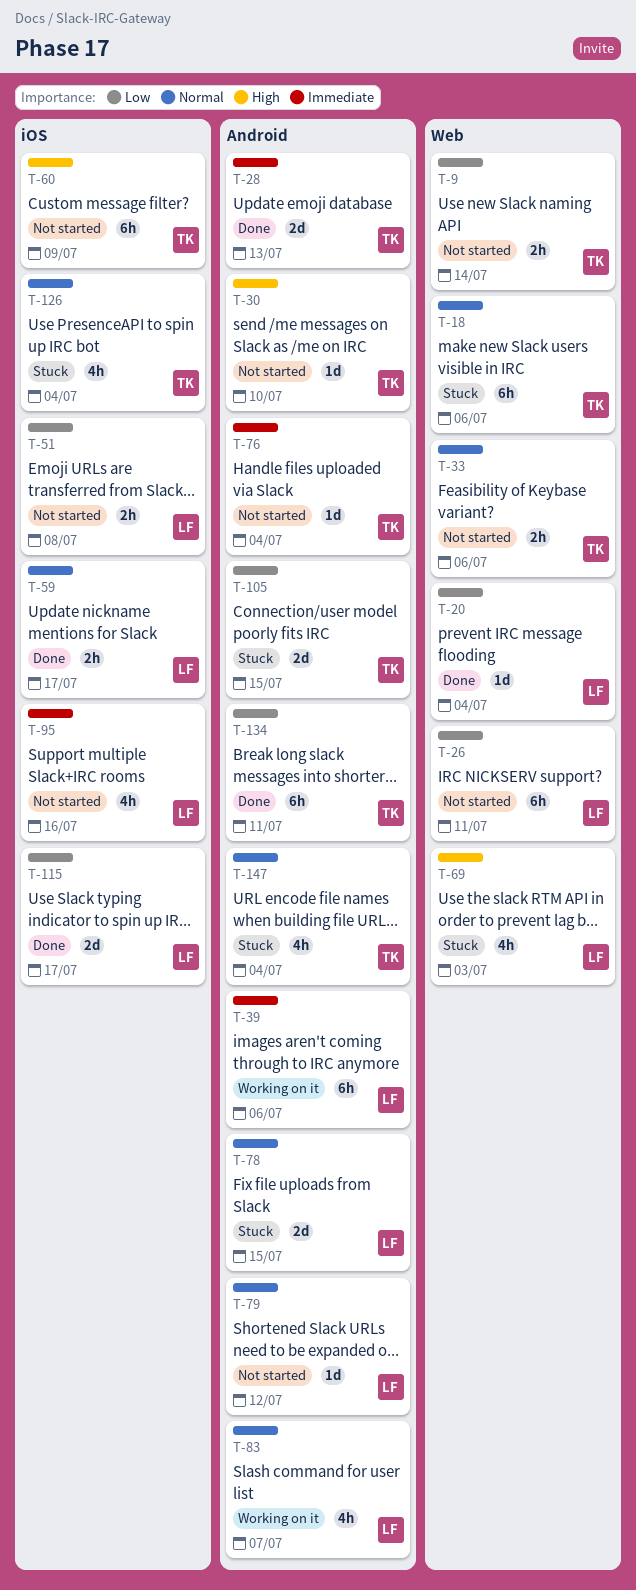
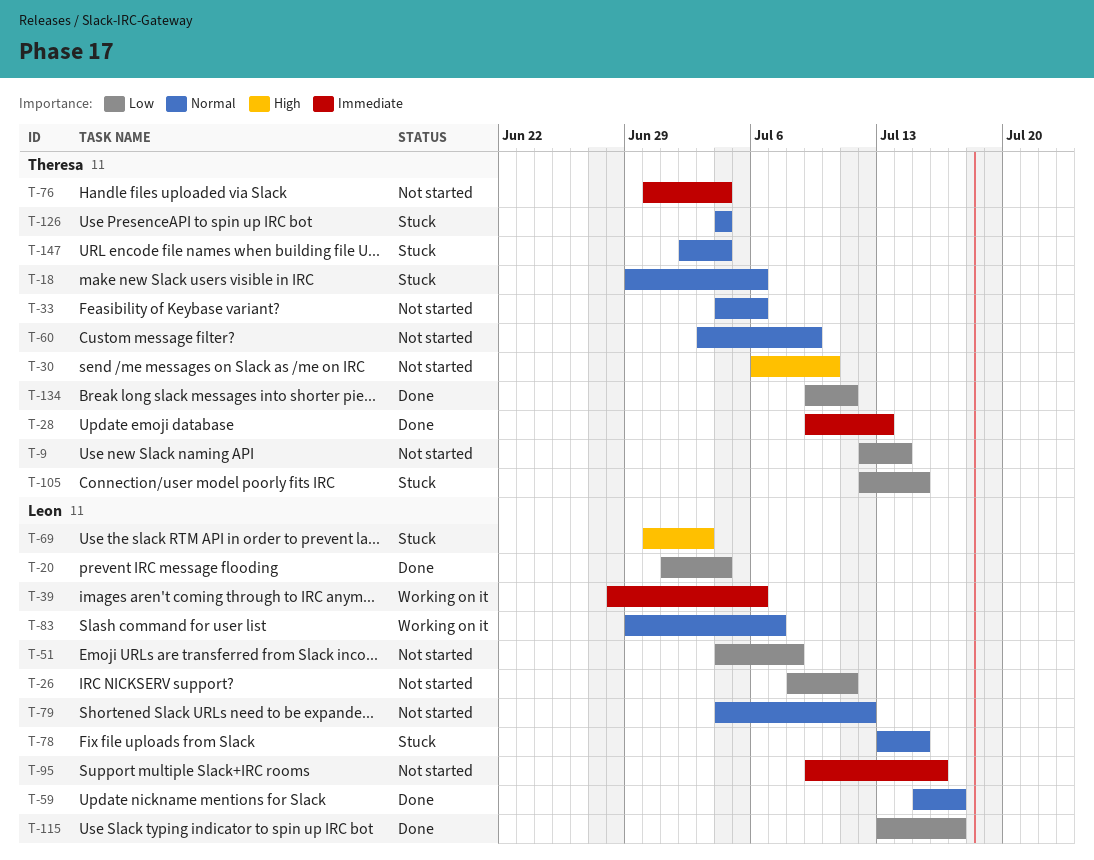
T-60, priority: High -> Normal

